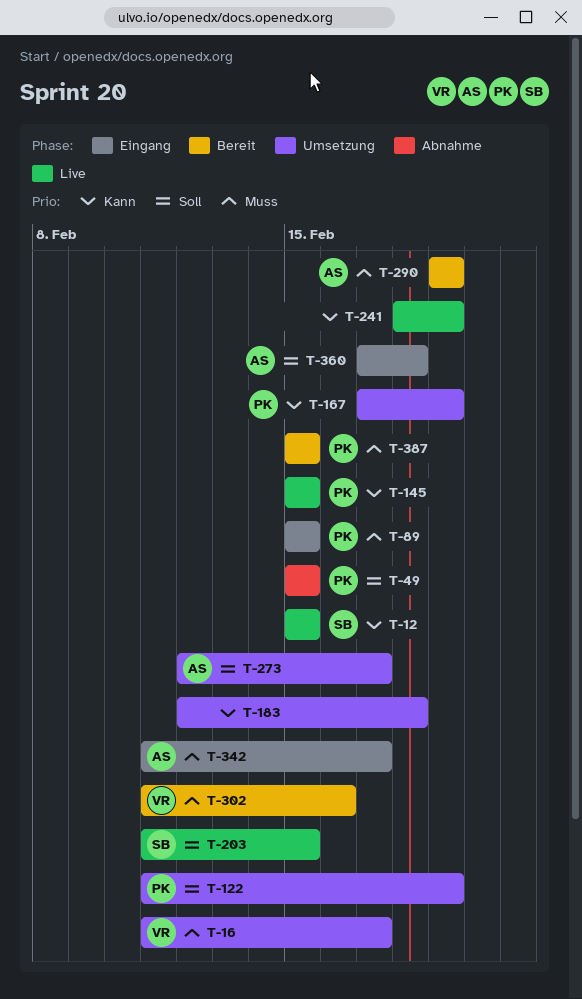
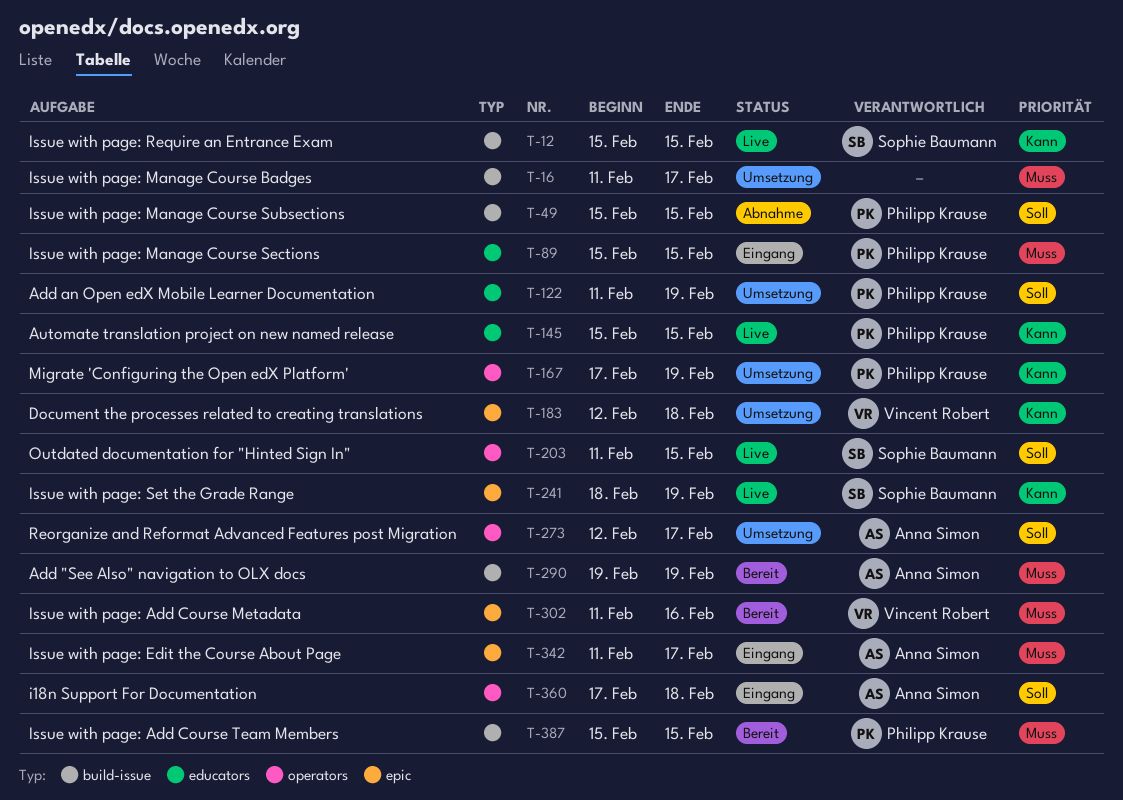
T-16, owner: Vincent Robert -> none
T-183, owner: none -> Vincent Robert
T-241, owner: none -> Sophie Baumann

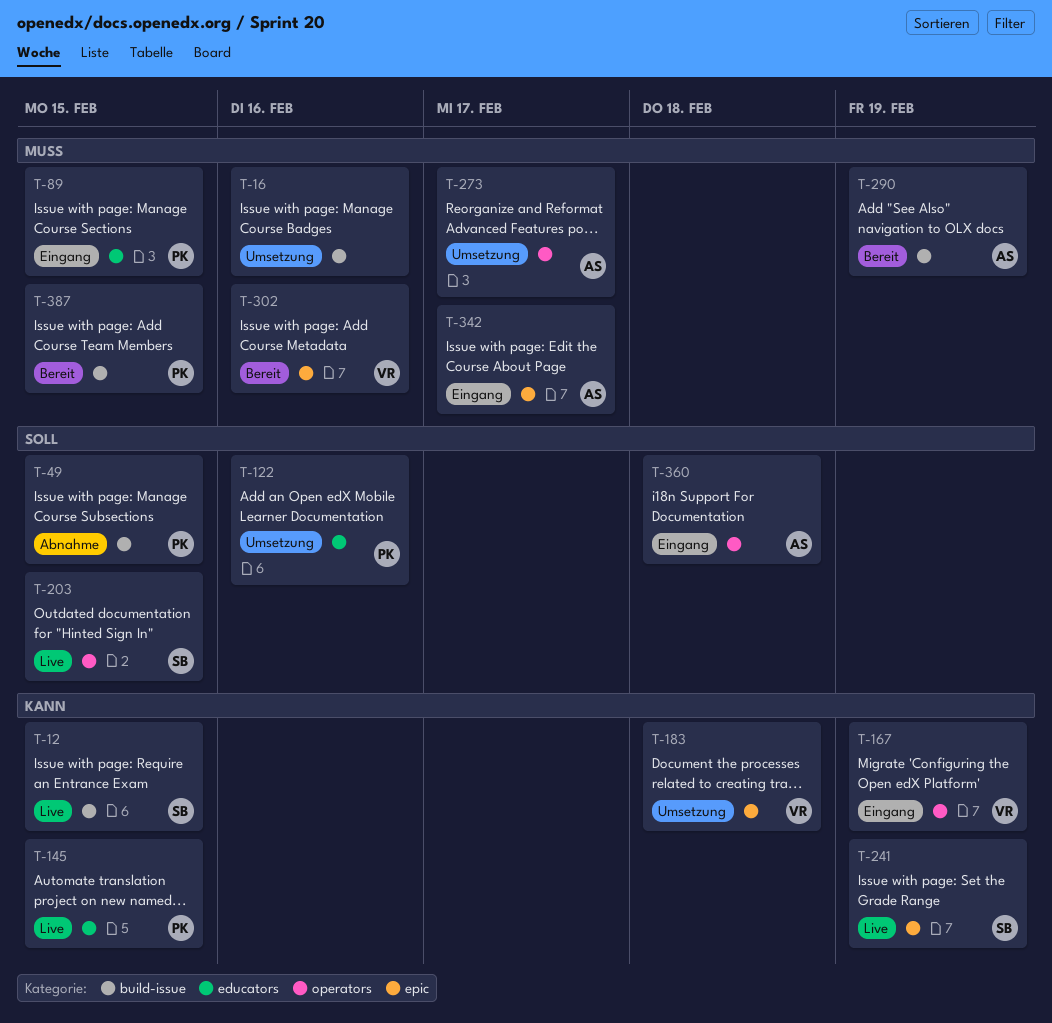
T-16, due: Feb 17 -> Feb 16
T-122, due: Feb 19 -> Feb 16
T-167, status: Umsetzung -> Eingang
T-167, owner: Philipp Krause -> Vincent Robert
T-273, priority: Soll -> Muss

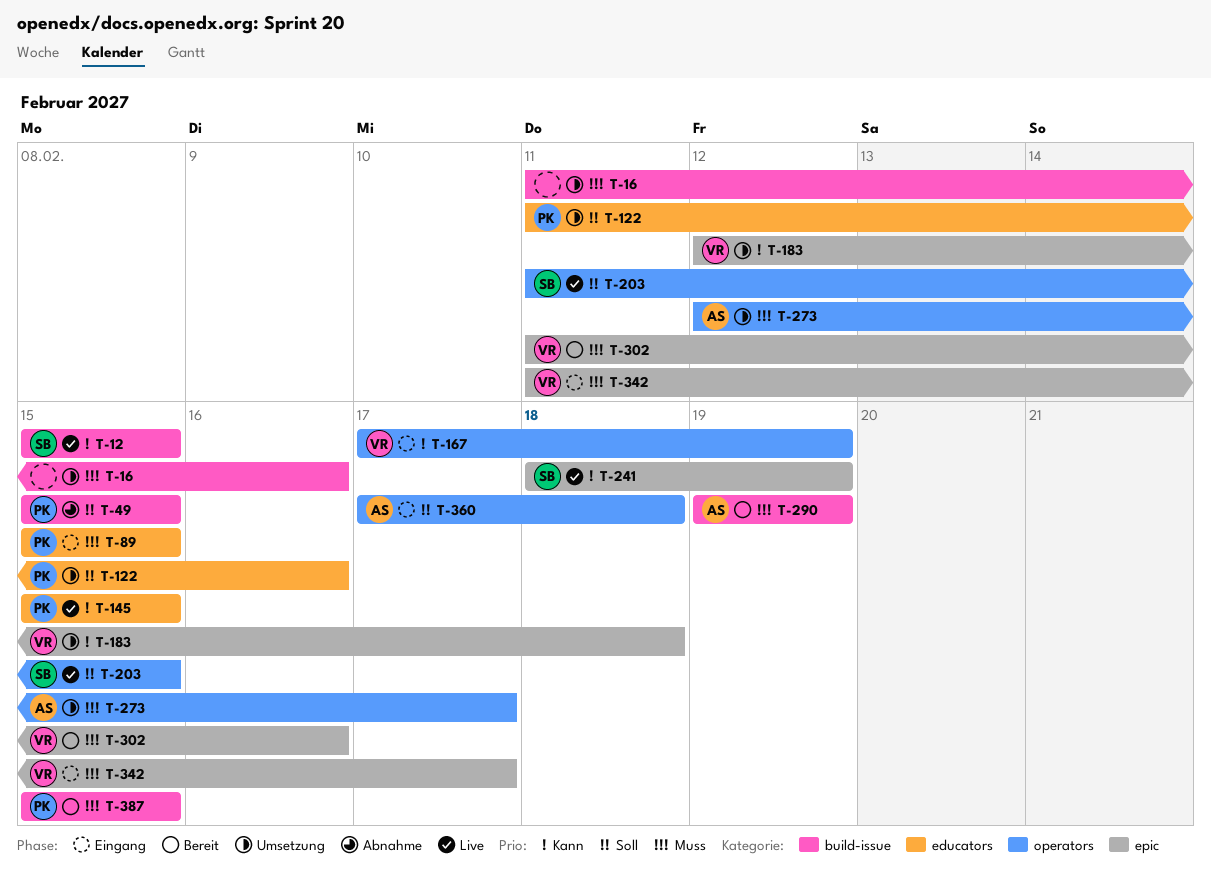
T-342, owner: AS -> VR

